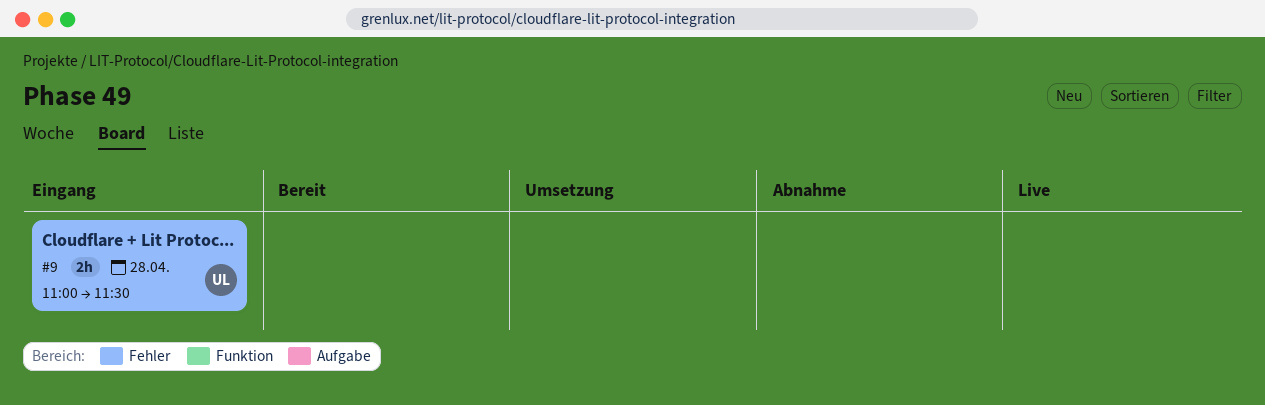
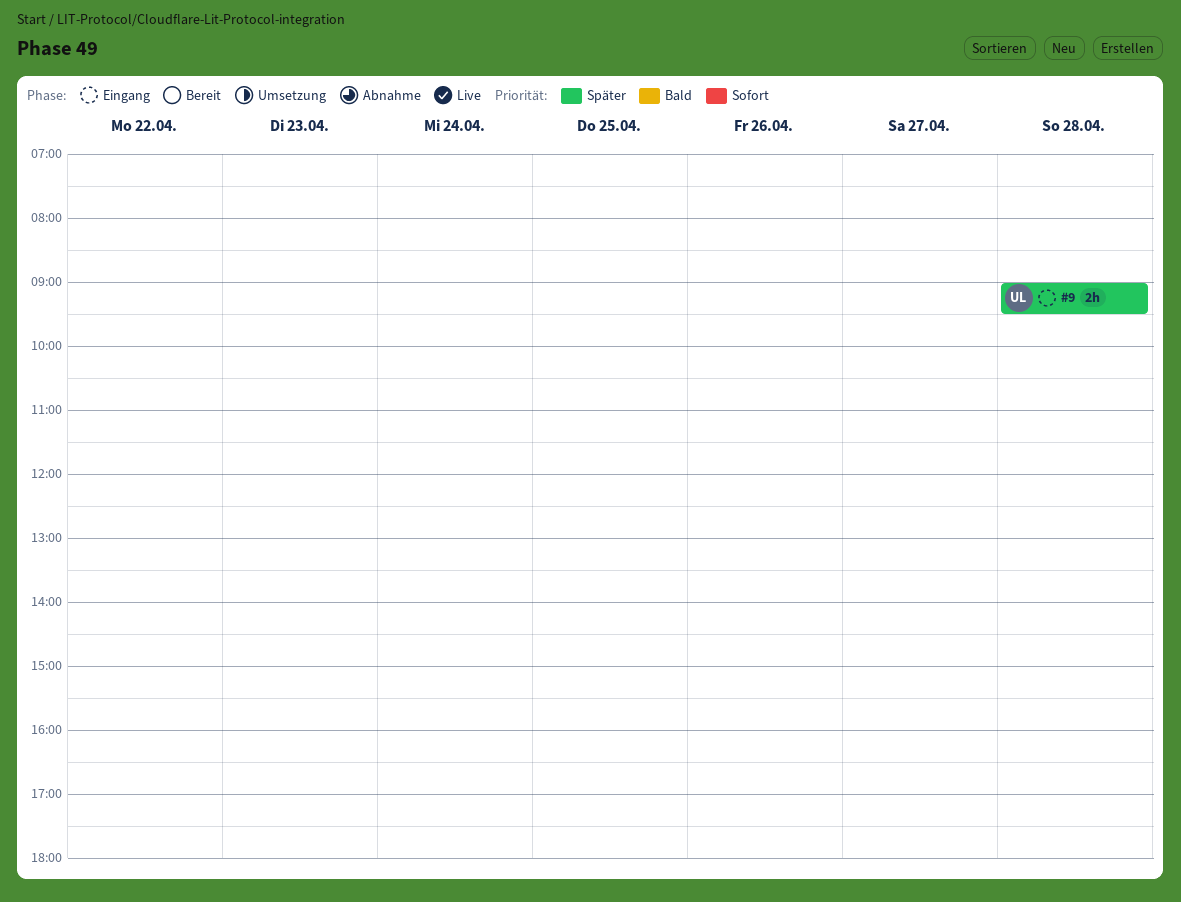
#9, begins: 11:00 -> 09:00
#9, ends: 11:30 -> 09:30

